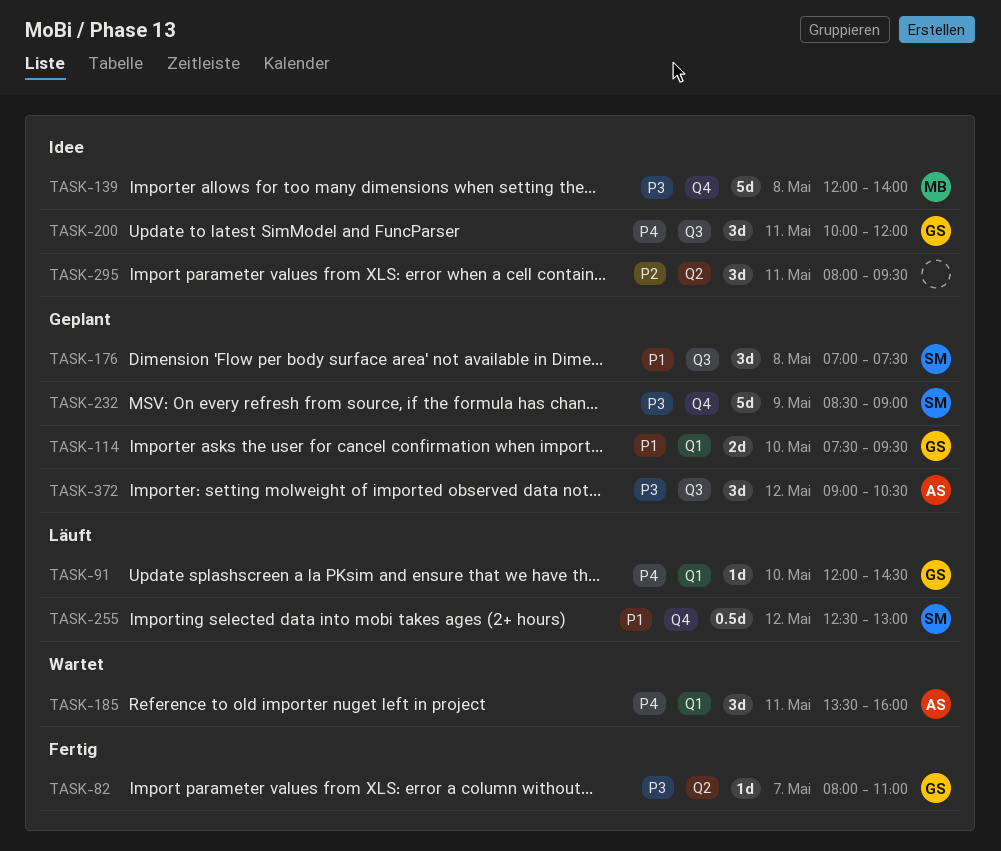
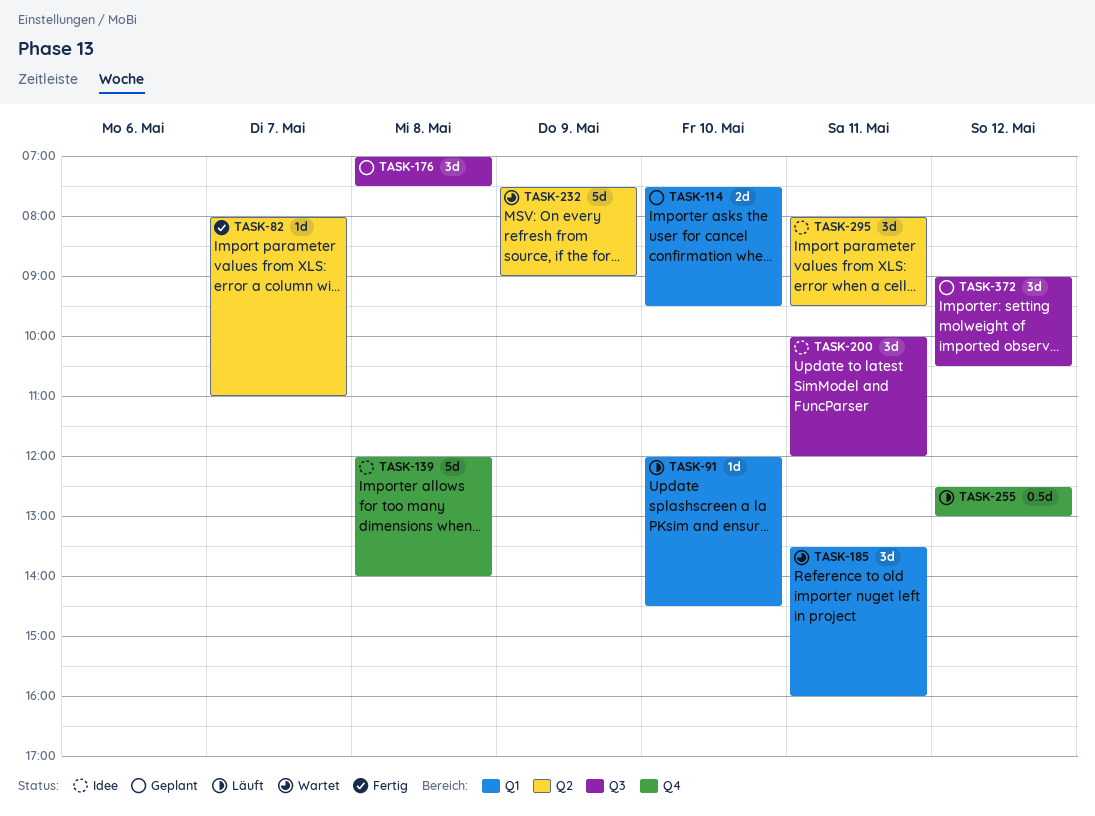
TASK-232, status: Geplant -> Wartet
TASK-232, label: Q4 -> Q2
TASK-232, begins: 08:30 -> 07:30

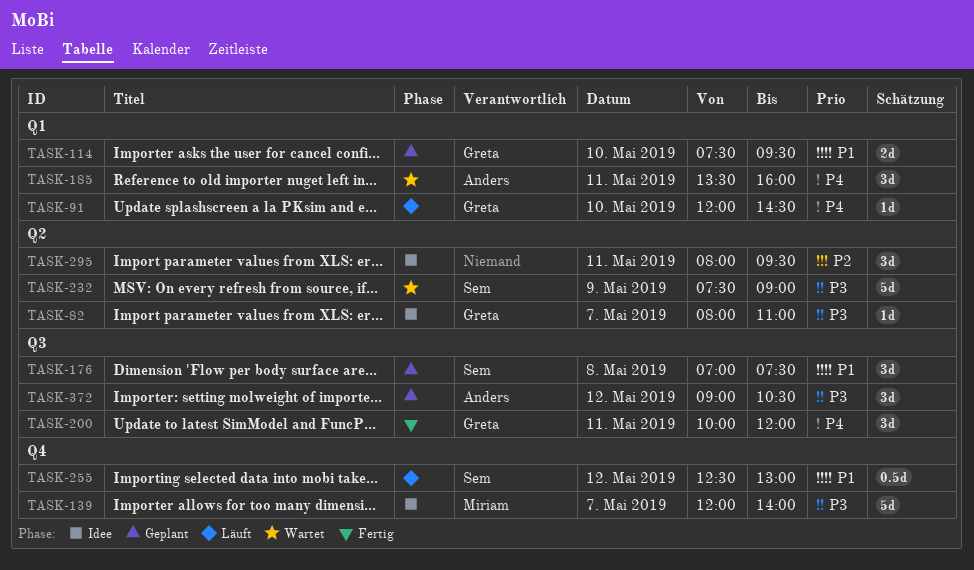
TASK-82, status: Fertig -> Idee
TASK-139, day: May 8 -> May 7
TASK-200, status: Idee -> Fertig

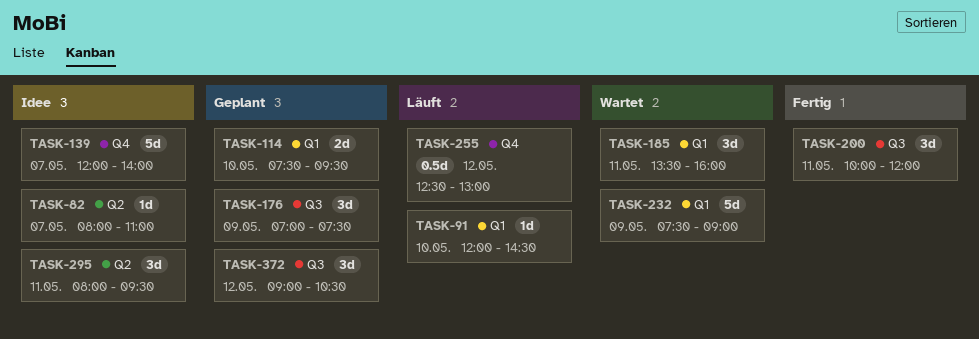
TASK-176, day: May 8 -> May 9
TASK-232, label: Q2 -> Q1

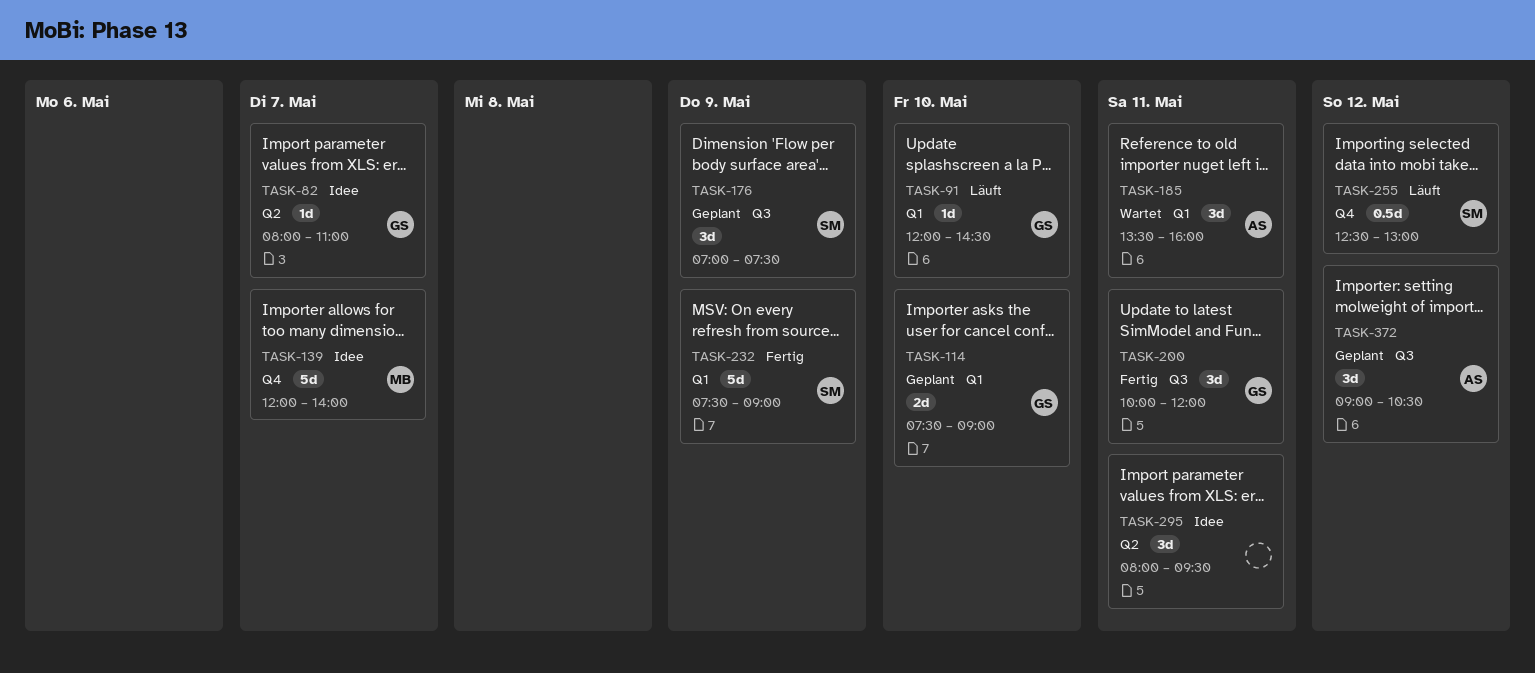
TASK-114, ends: 09:30 -> 09:00
TASK-232, status: Wartet -> Fertig

